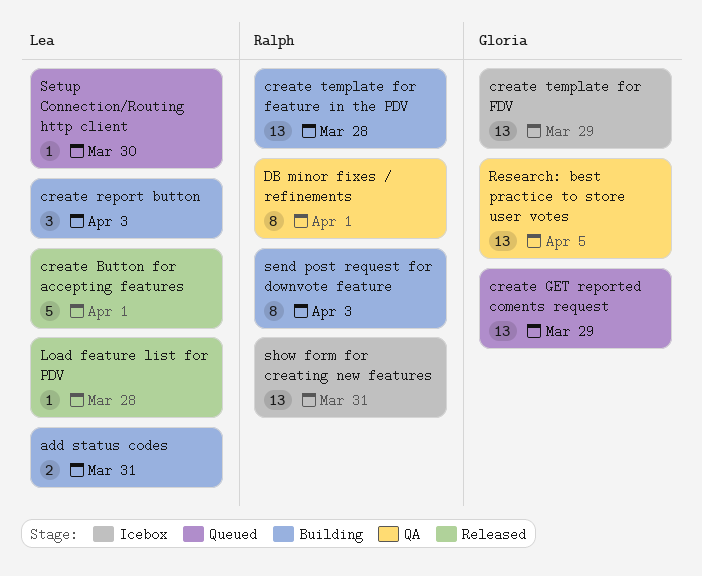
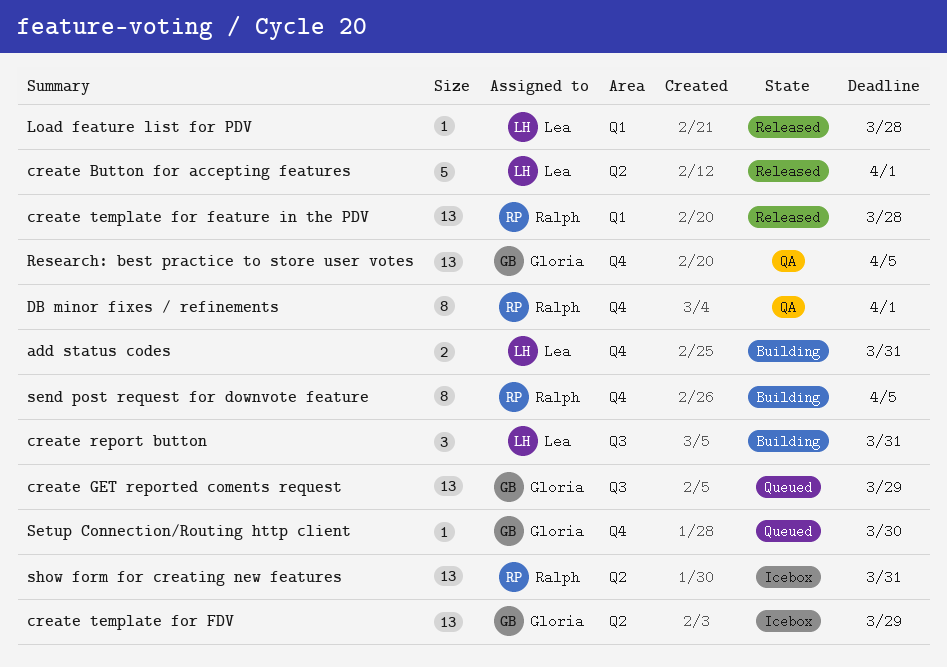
create report button, due: Apr 3 -> Mar 31
create template for feature in the PDV, status: Building -> Released
send post request for downvote feature, due: Apr 3 -> Apr 5
Setup Connection/Routing http client, owner: Lea -> Gloria

